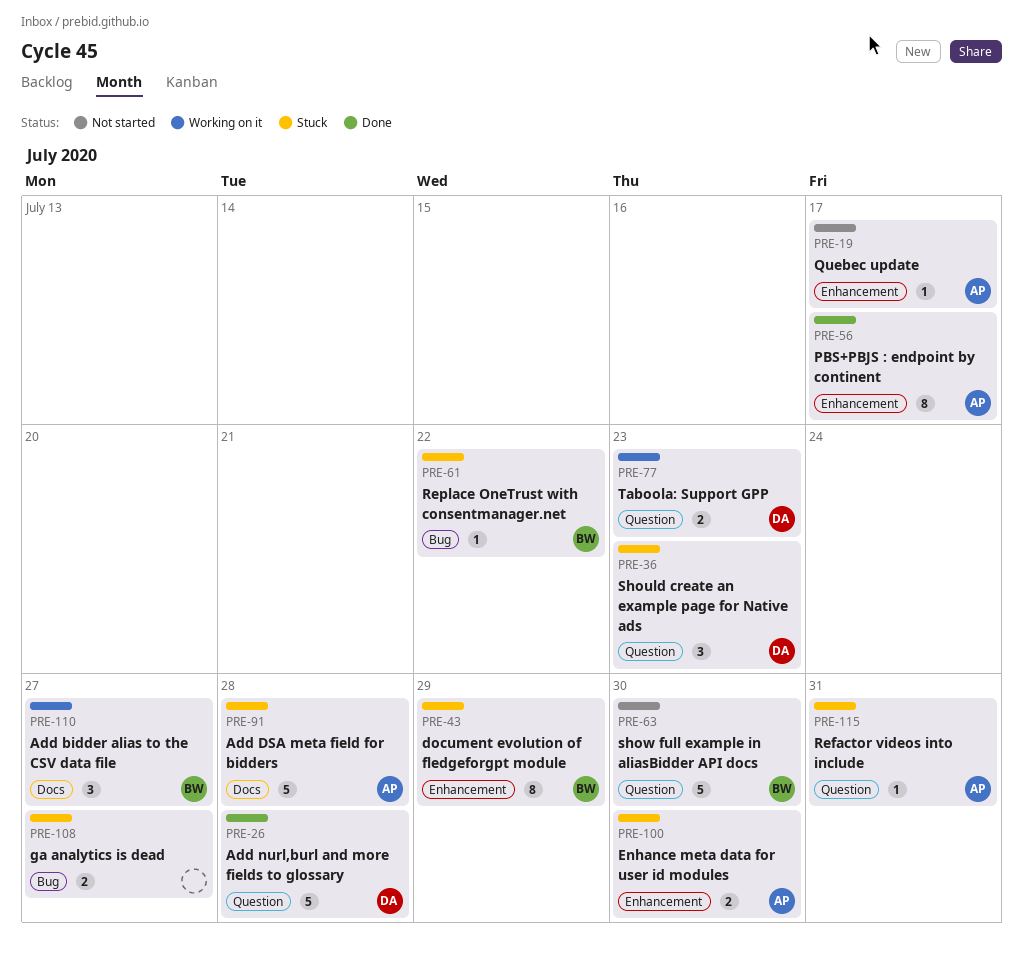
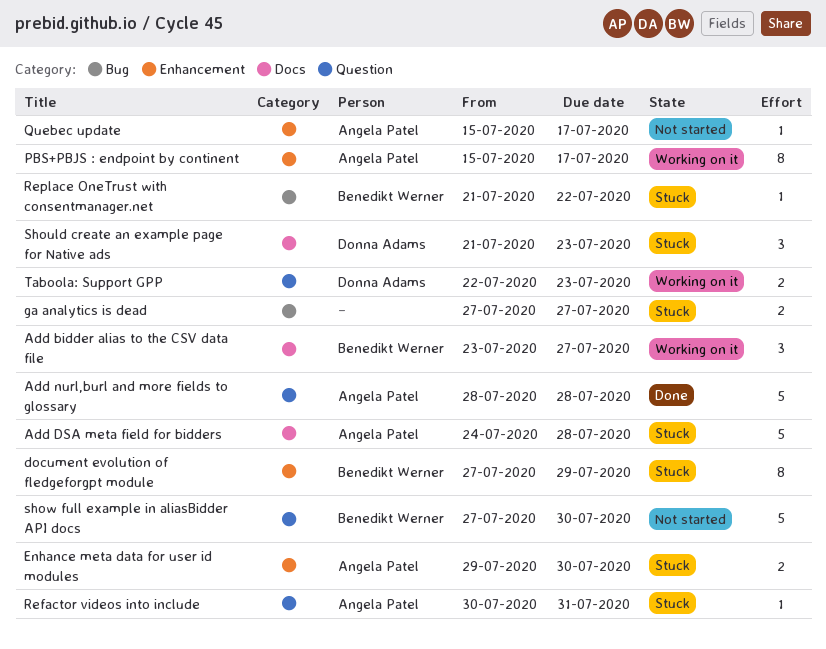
Add nurl,burl and more fields to glossary, owner: Donna Adams -> Angela Patel
PBS+PBJS : endpoint by continent, status: Done -> Working on it
Should create an example page for Native ads, label: Question -> Docs

